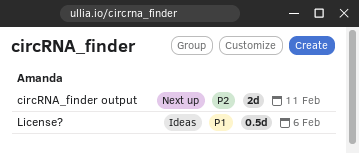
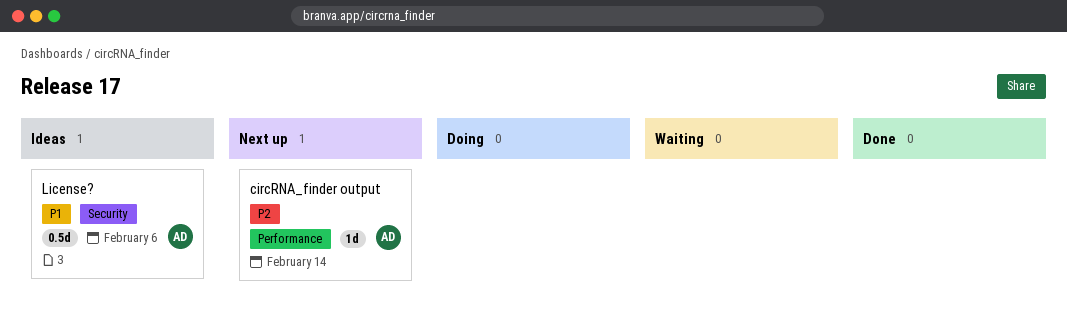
circRNA_finder output, estimate: 2d -> 1d
circRNA_finder output, due: Feb 11 -> Feb 14

